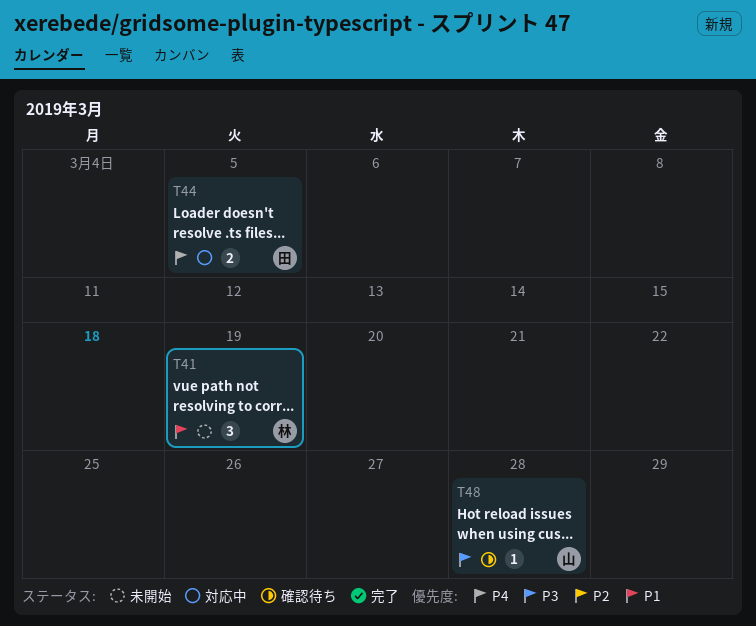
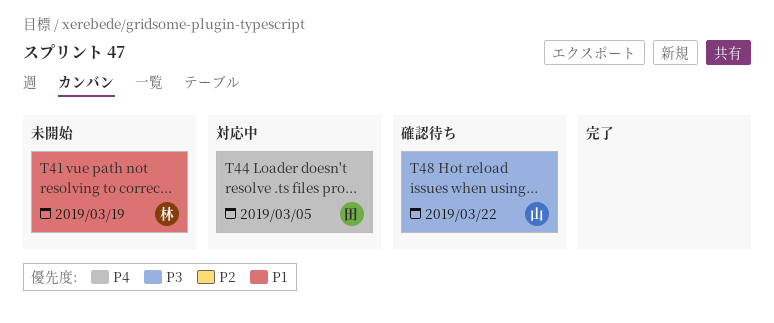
T48, due: Mar 28 -> Mar 22

